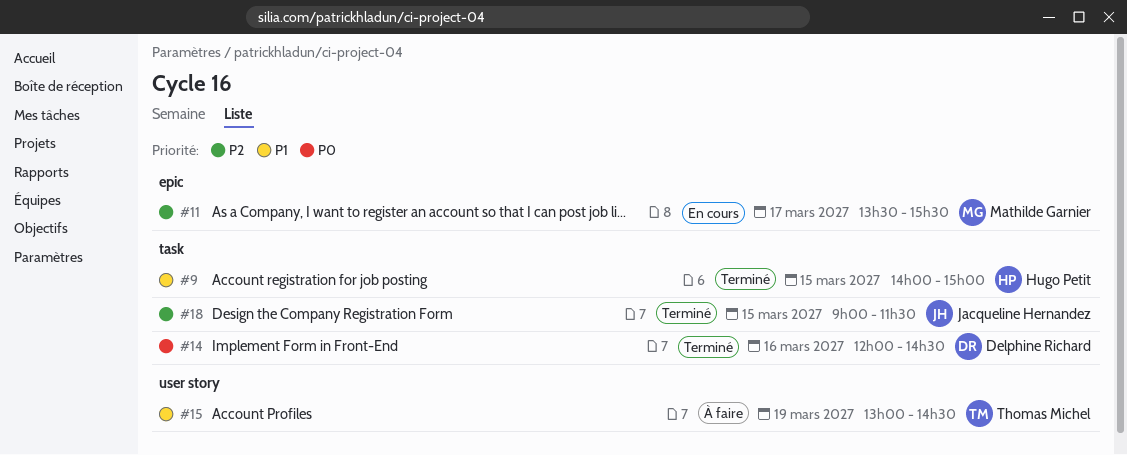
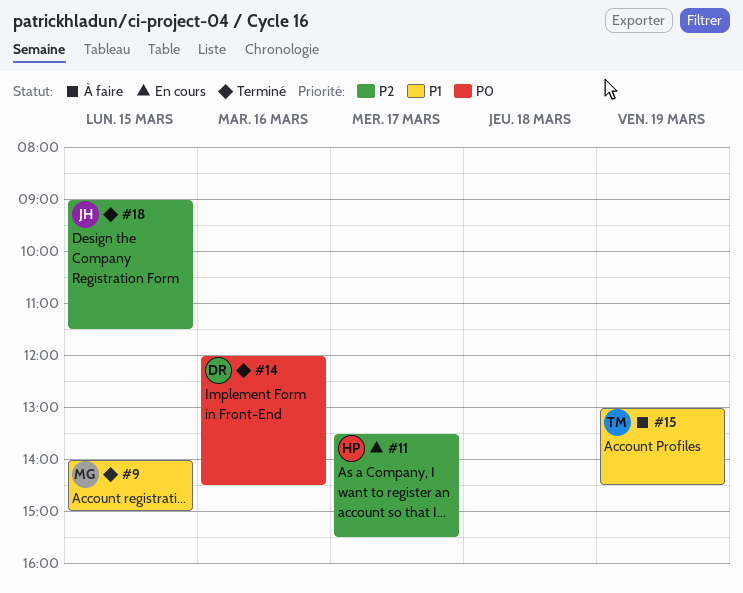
#9, owner: Hugo Petit -> Mathilde Garnier
#11, owner: Mathilde Garnier -> Hugo Petit

